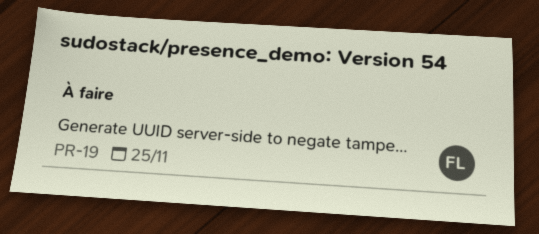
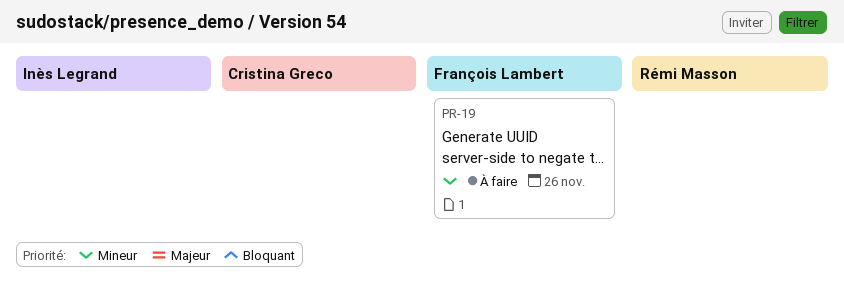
PR-19, due: Nov 25 -> Nov 26

